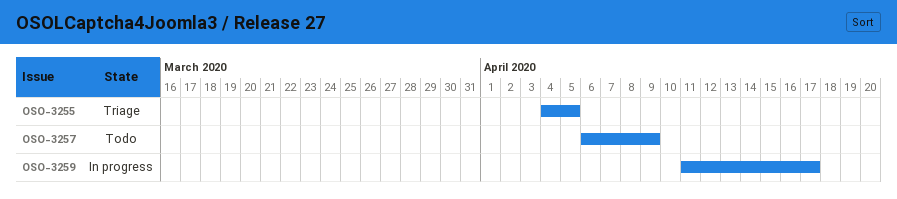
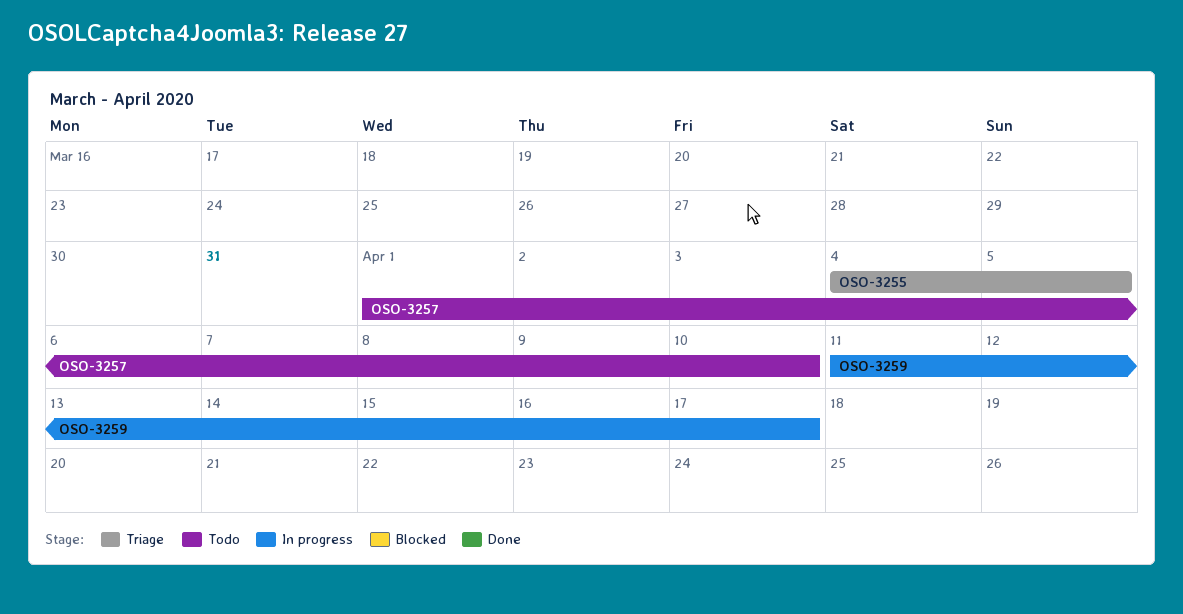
OSO-3257, start: Apr 6 -> Apr 1
OSO-3257, due: Apr 9 -> Apr 10

